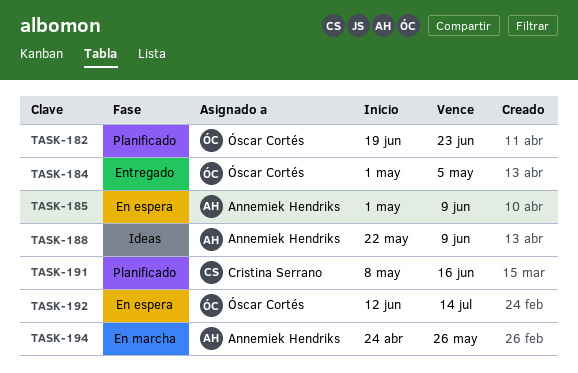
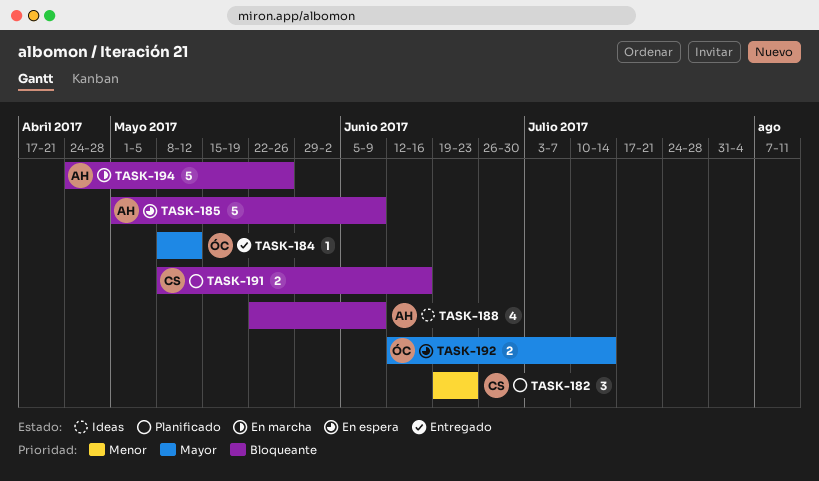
TASK-182, owner: Óscar Cortés -> Cristina Serrano
TASK-184, start: May 1 -> May 8
TASK-184, due: May 5 -> May 12

